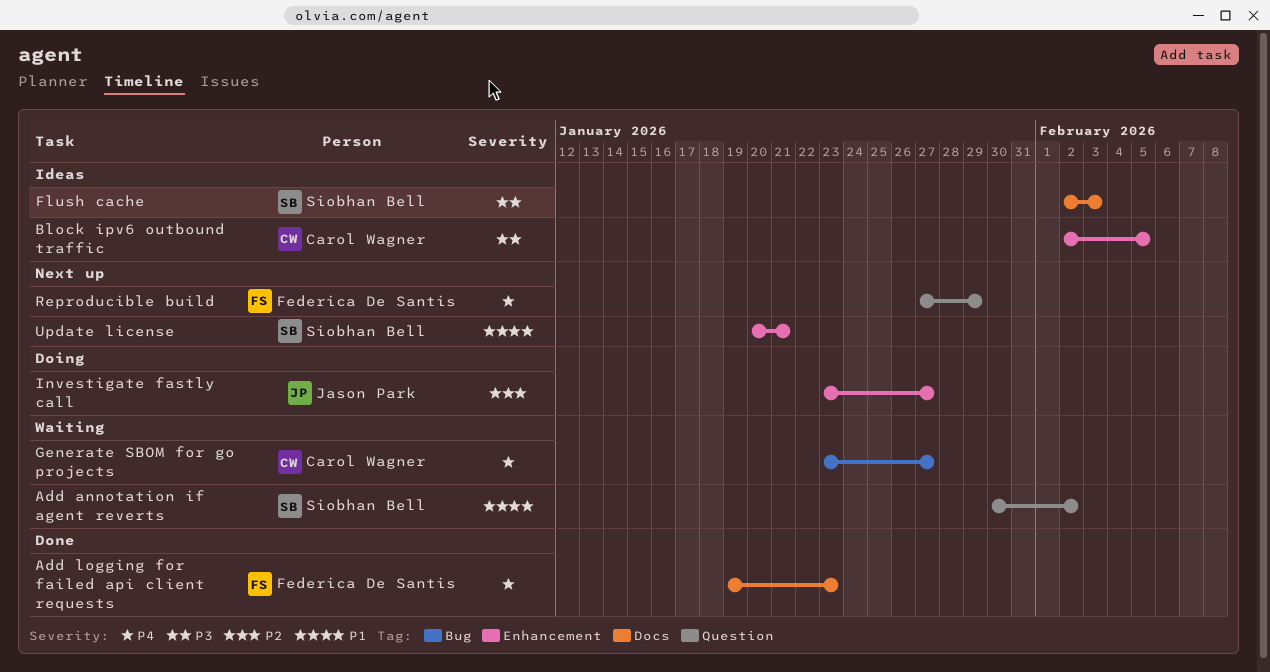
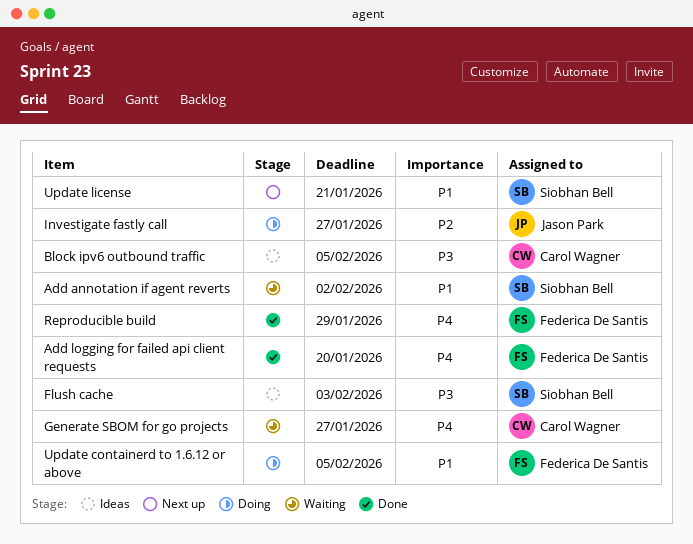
Add logging for failed api client requests, due: Jan 23 -> Jan 20
Reproducible build, status: Next up -> Done
Update containerd to 1.6.12 or above: none -> present

